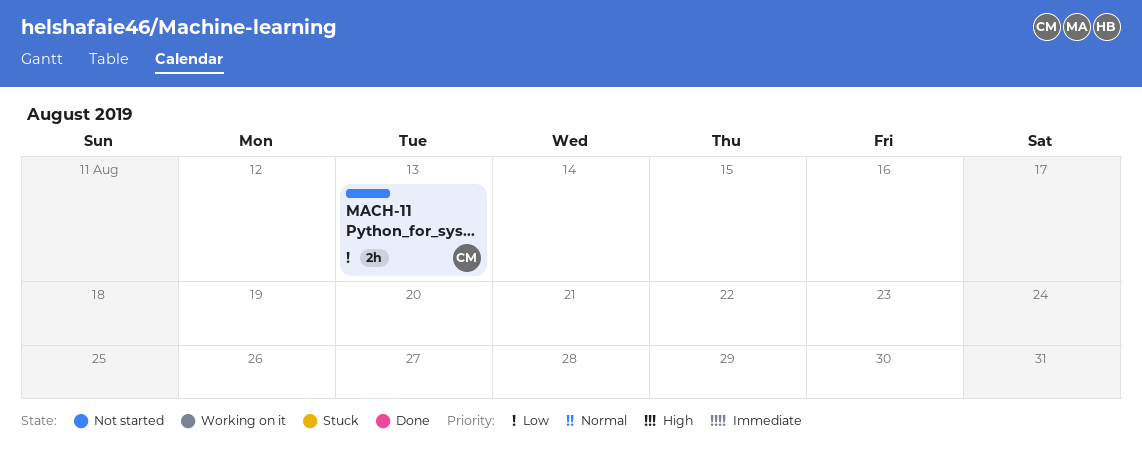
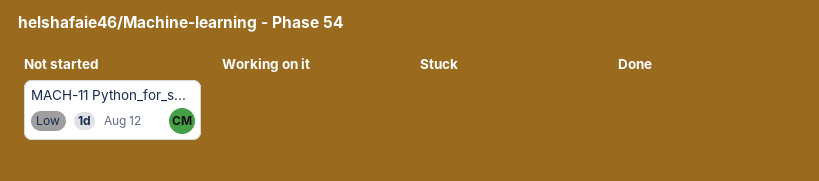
MACH-11, estimate: 2h -> 1d
MACH-11, due: Aug 13 -> Aug 12

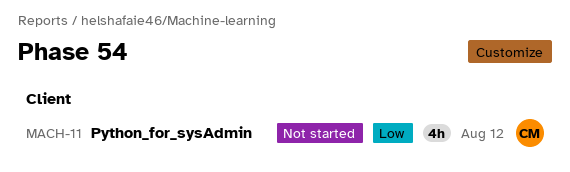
MACH-11, estimate: 1d -> 4h

